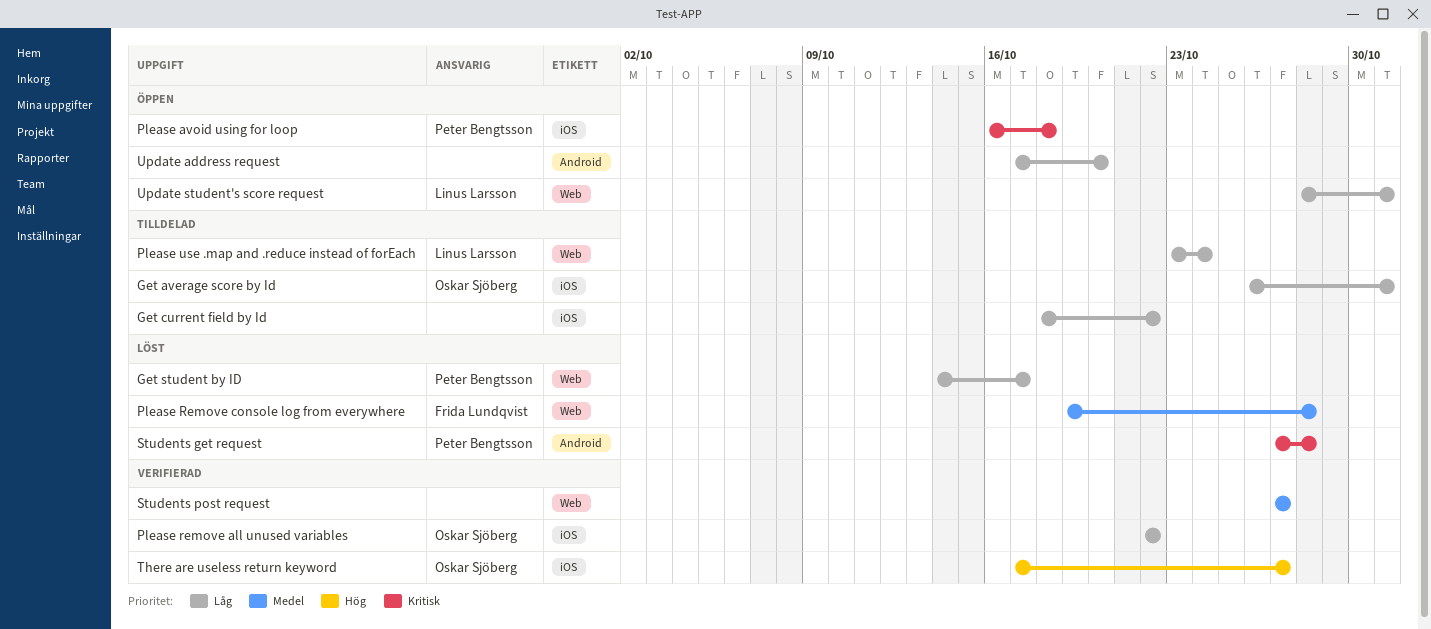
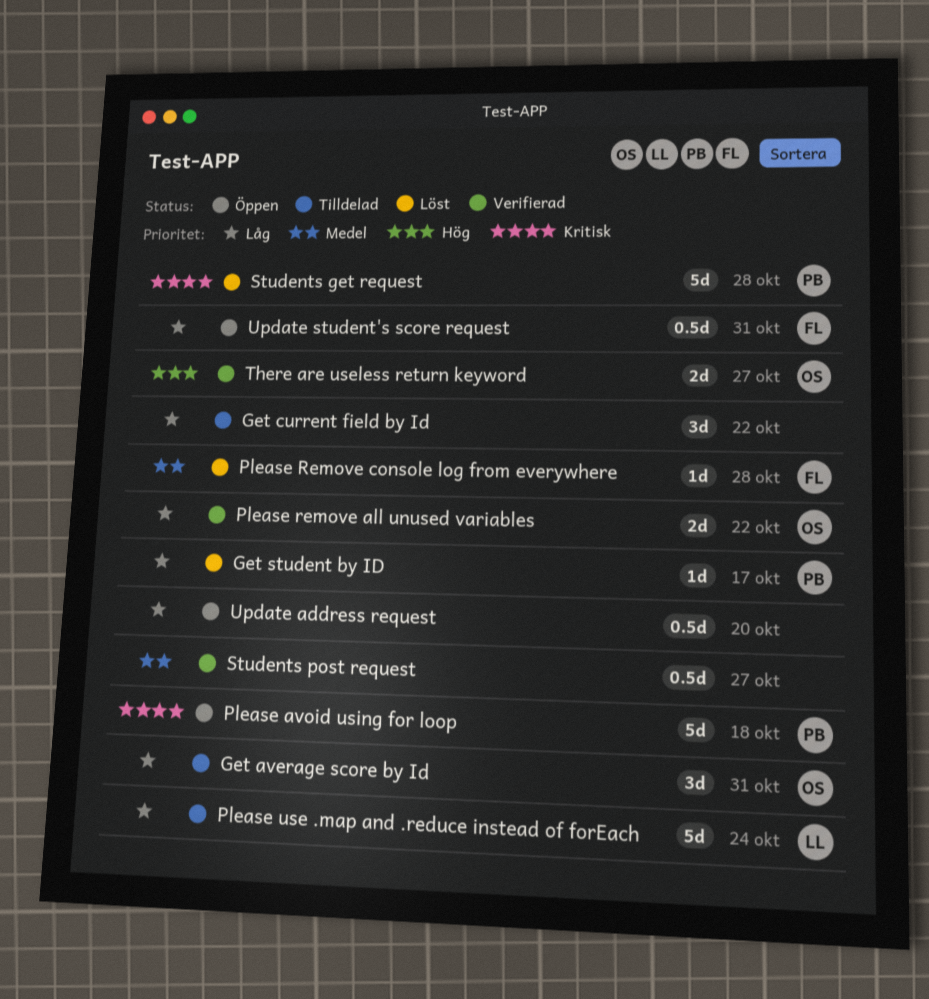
Update student's score request, owner: Linus Larsson -> Frida Lundqvist

